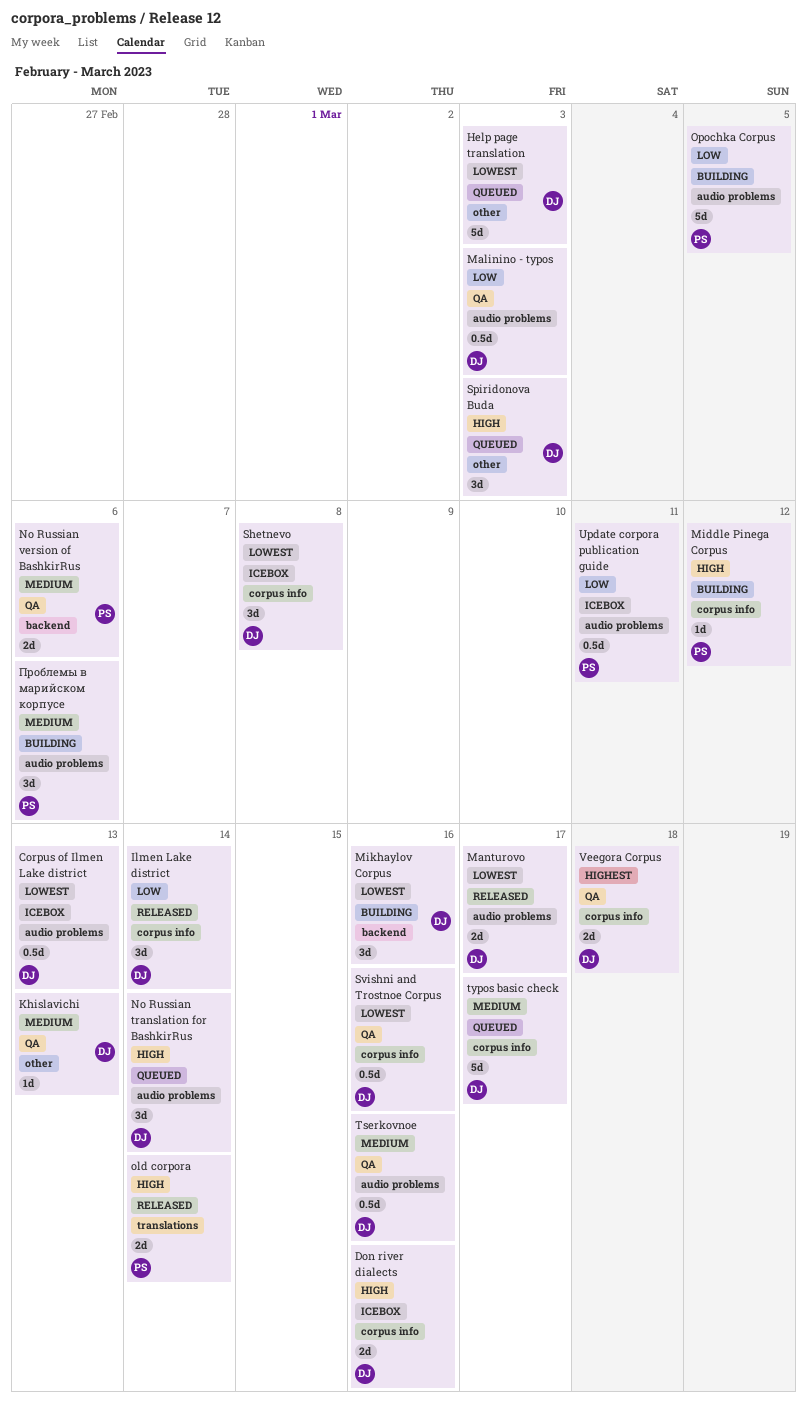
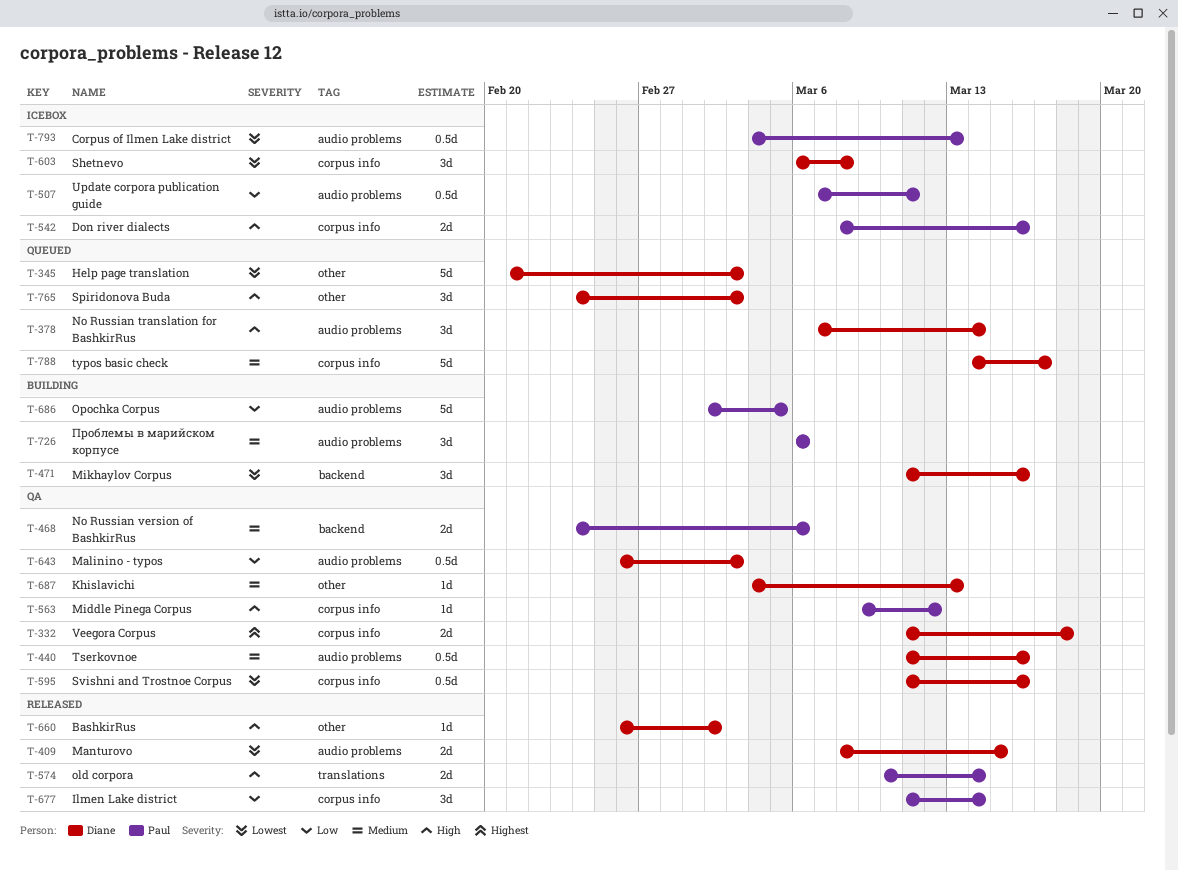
BashkirRus: none -> present
Corpus of Ilmen Lake district, owner: Diane -> Paul
Don river dialects, owner: Diane -> Paul
Ilmen Lake district, owner: Diane -> Paul
Manturovo, due: Mar 17 -> Mar 15
Middle Pinega Corpus, status: Building -> QA

